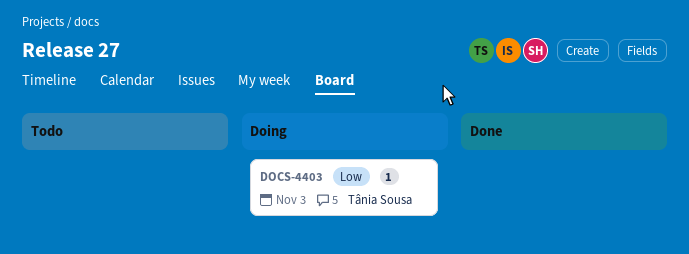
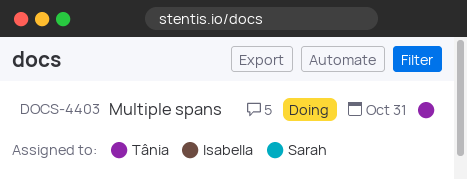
DOCS-4403, due: Nov 3 -> Oct 31

